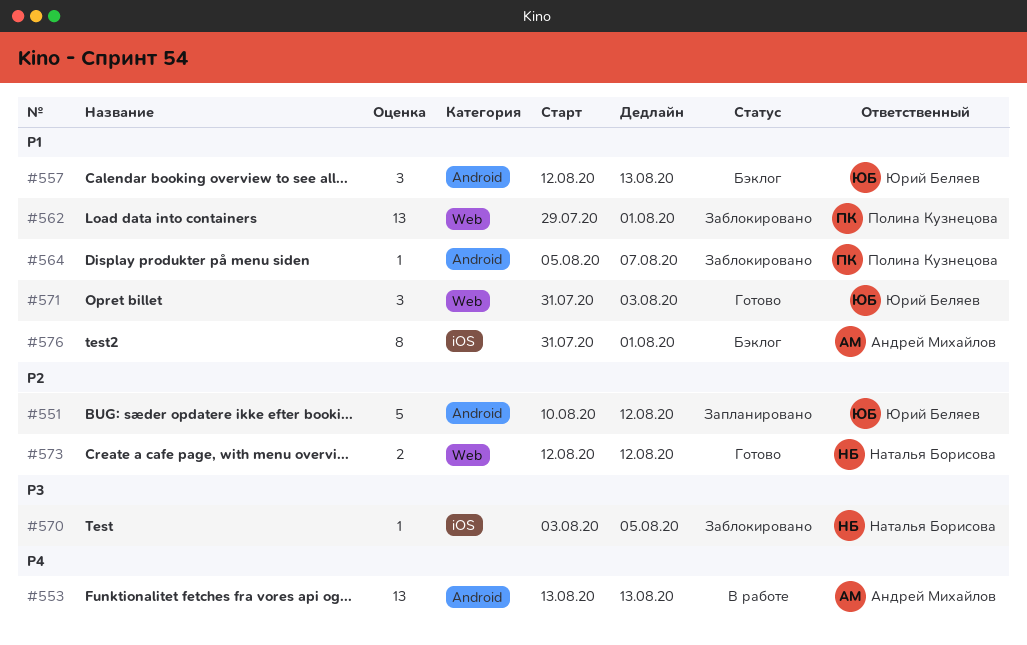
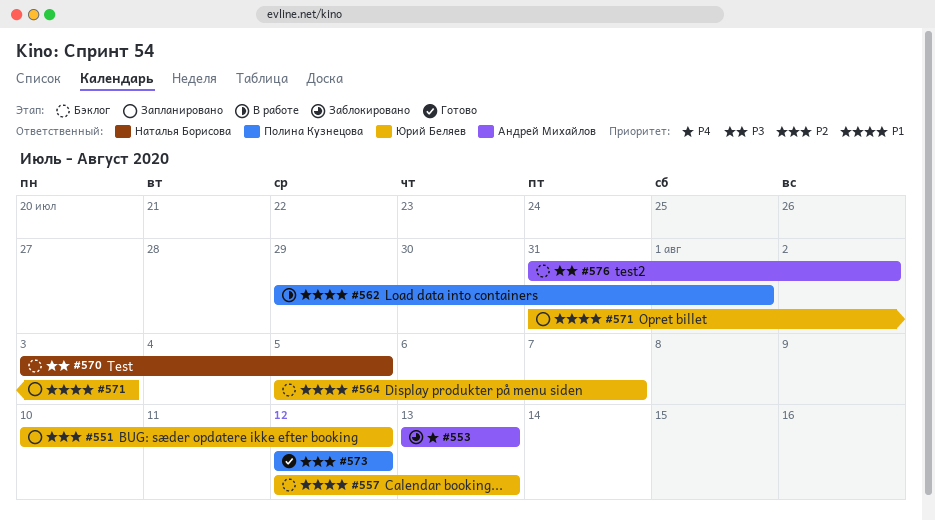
#553, status: В работе -> Заблокировано
#562, status: Заблокировано -> В работе
#564, status: Заблокировано -> Бэклог
#564, owner: Полина Кузнецова -> Юрий Беляев
#570, status: Заблокировано -> Бэклог
#571, status: Готово -> Запланировано
#573, owner: Наталья Борисова -> Полина Кузнецова
#576, priority: P1 -> P3
#576, due: Aug 1 -> Aug 2

